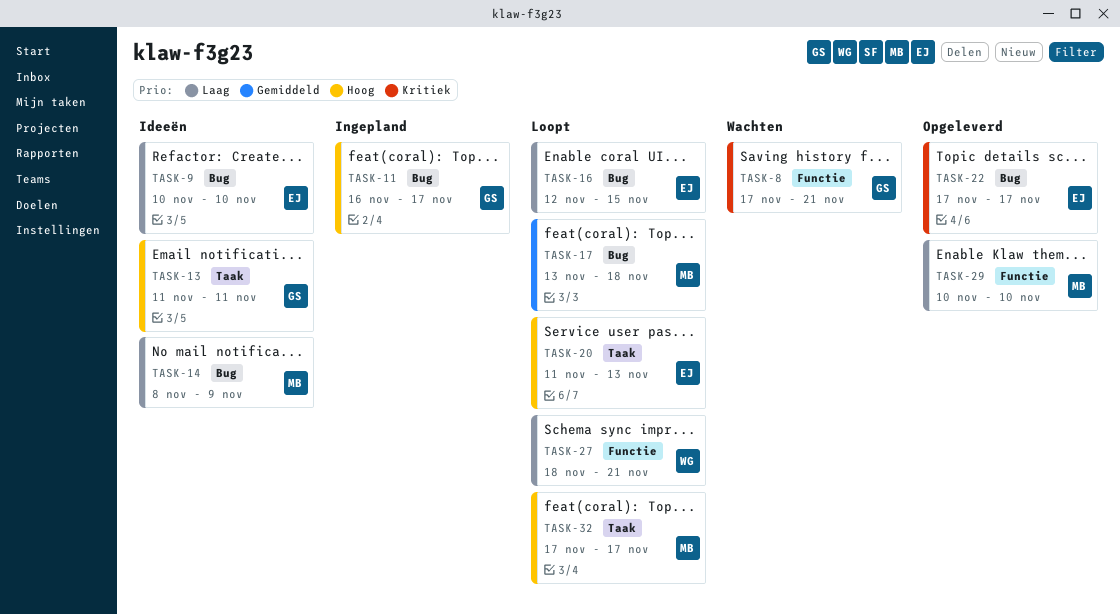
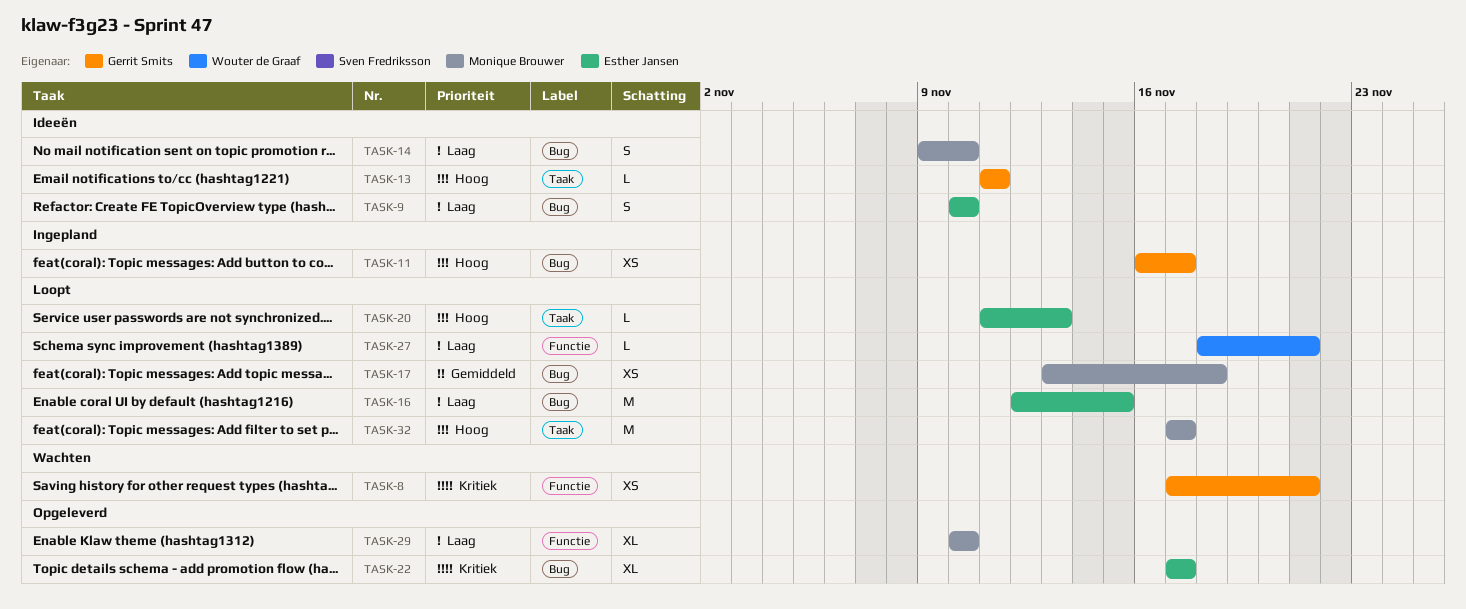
TASK-14, start: Nov 8 -> Nov 9
TASK-14, due: Nov 9 -> Nov 10

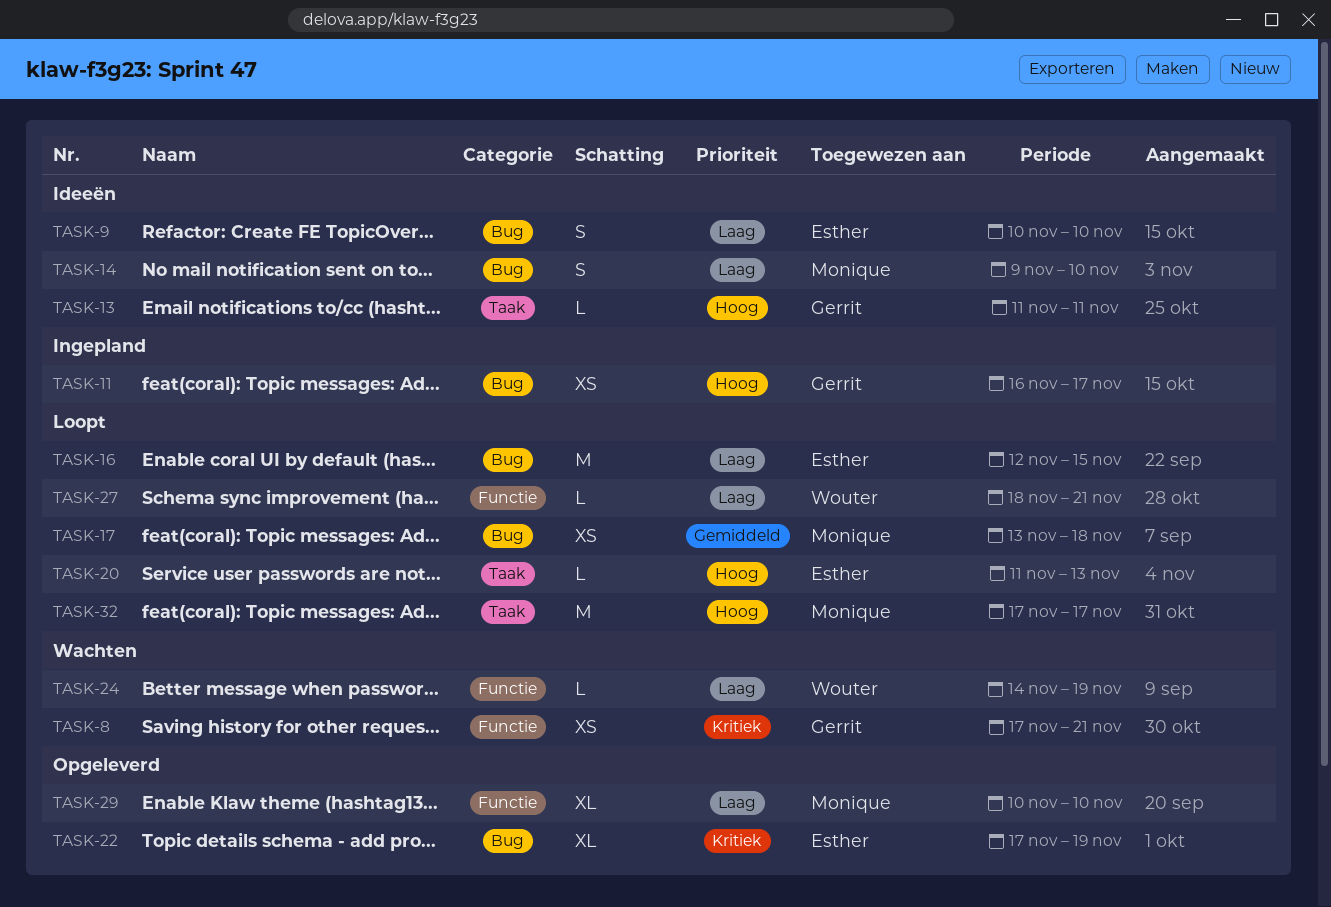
TASK-22, due: Nov 17 -> Nov 19
TASK-24: none -> present

